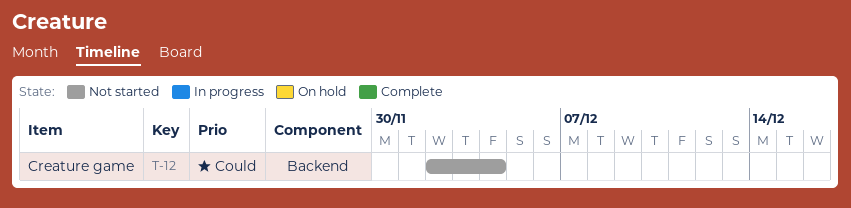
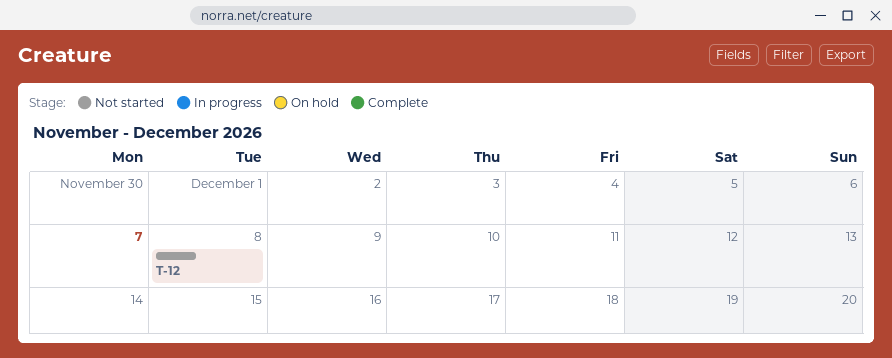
T-12, due: Dec 4 -> Dec 8

